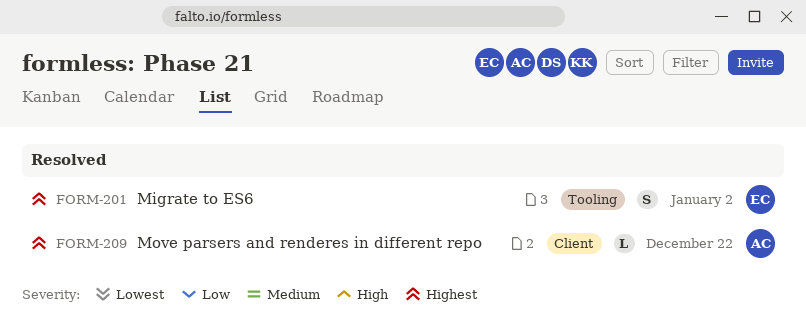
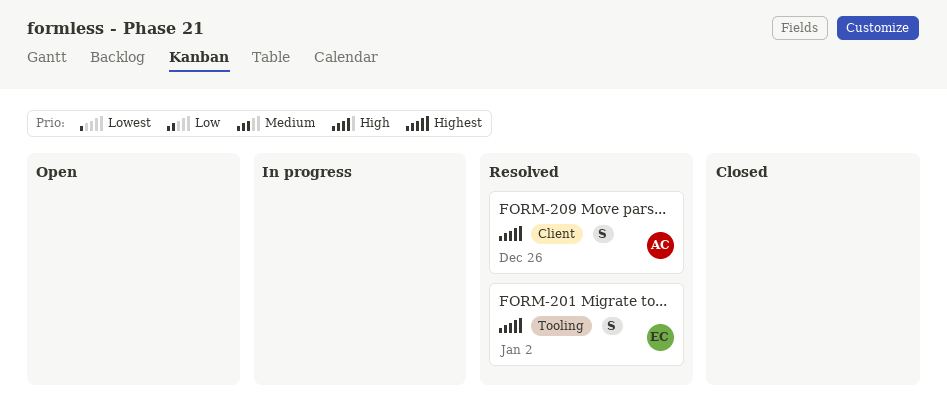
FORM-209, estimate: L -> S
FORM-209, due: Dec 22 -> Dec 26

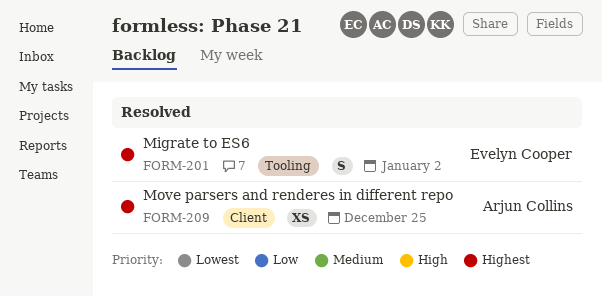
FORM-209, estimate: S -> XS
FORM-209, due: Dec 26 -> Dec 25

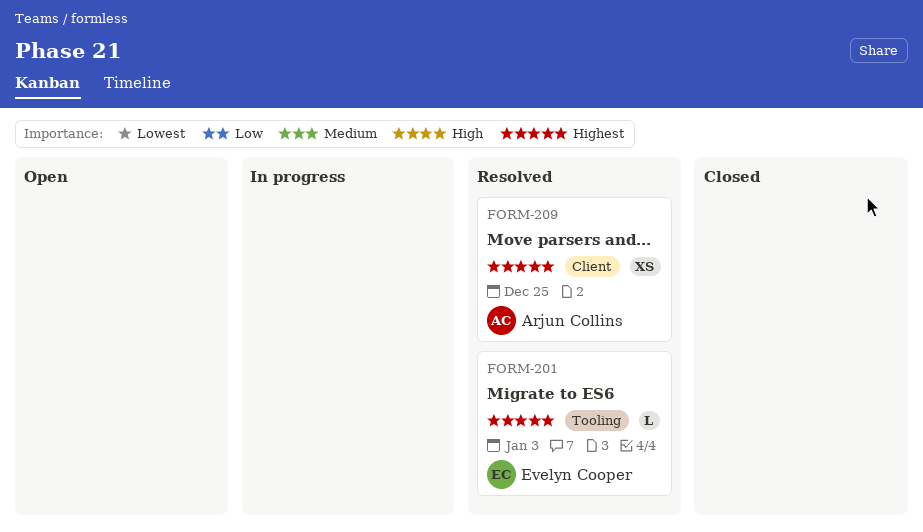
FORM-201, estimate: S -> L
FORM-201, due: Jan 2 -> Jan 3

